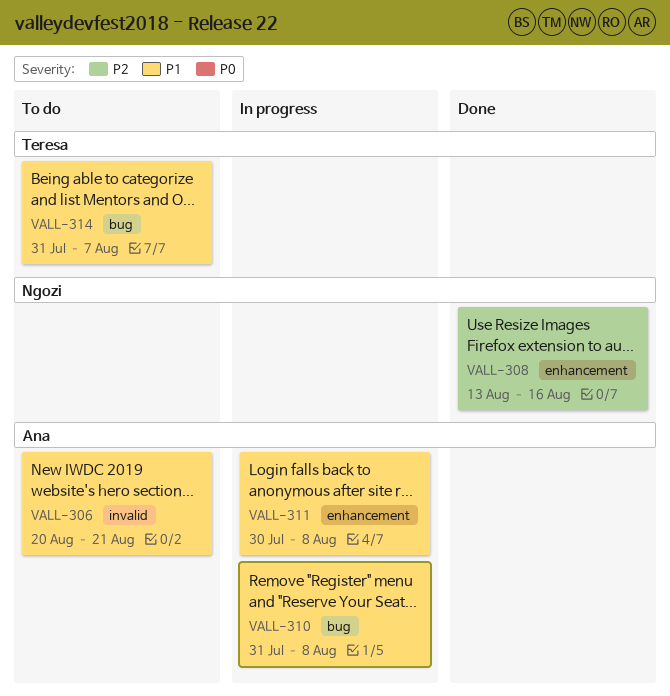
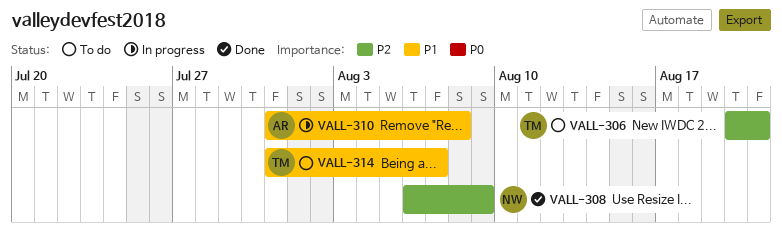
VALL-306, owner: Ana -> Teresa
VALL-306, priority: P1 -> P2
VALL-308, start: Aug 13 -> Aug 6
VALL-308, due: Aug 16 -> Aug 9
VALL-311: present -> none

